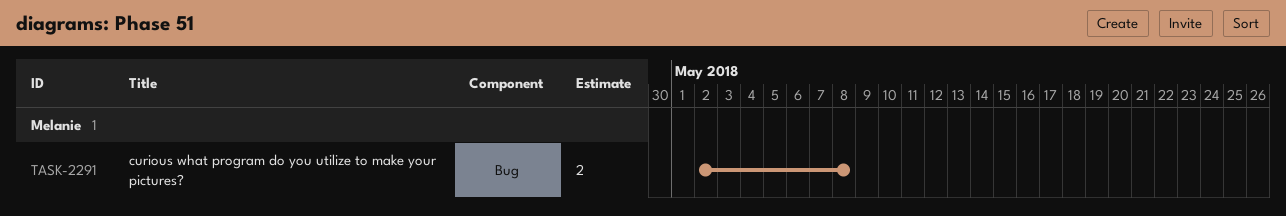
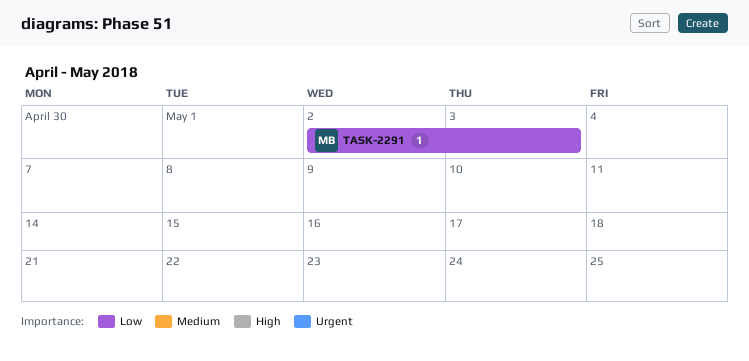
TASK-2291, estimate: 2 -> 1
TASK-2291, due: May 8 -> May 3

